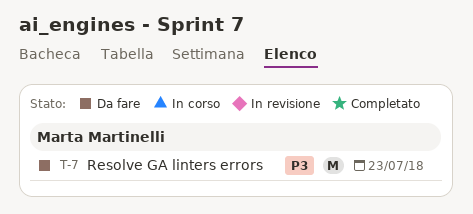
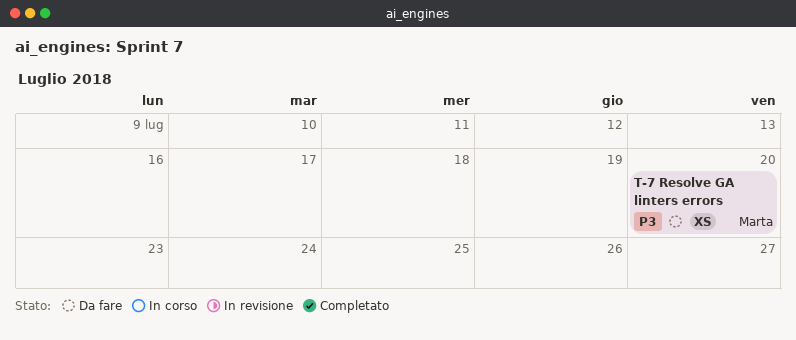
T-7, estimate: M -> XS
T-7, due: Jul 23 -> Jul 20

